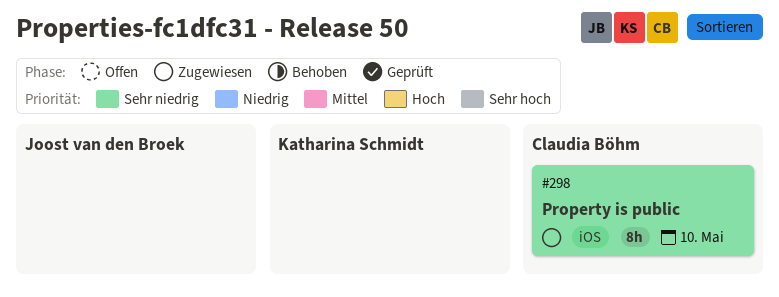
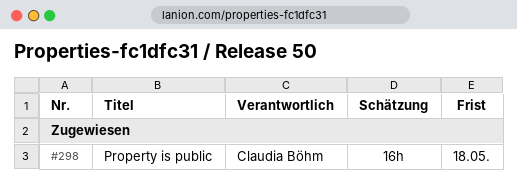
#298, estimate: 8h -> 16h
#298, due: May 10 -> May 18

